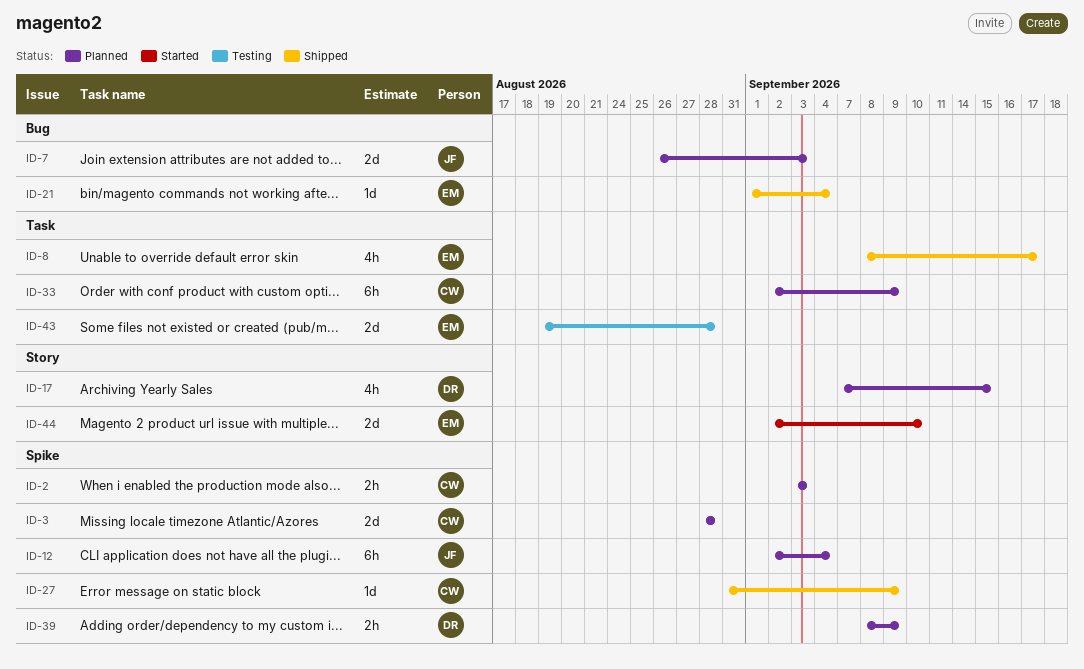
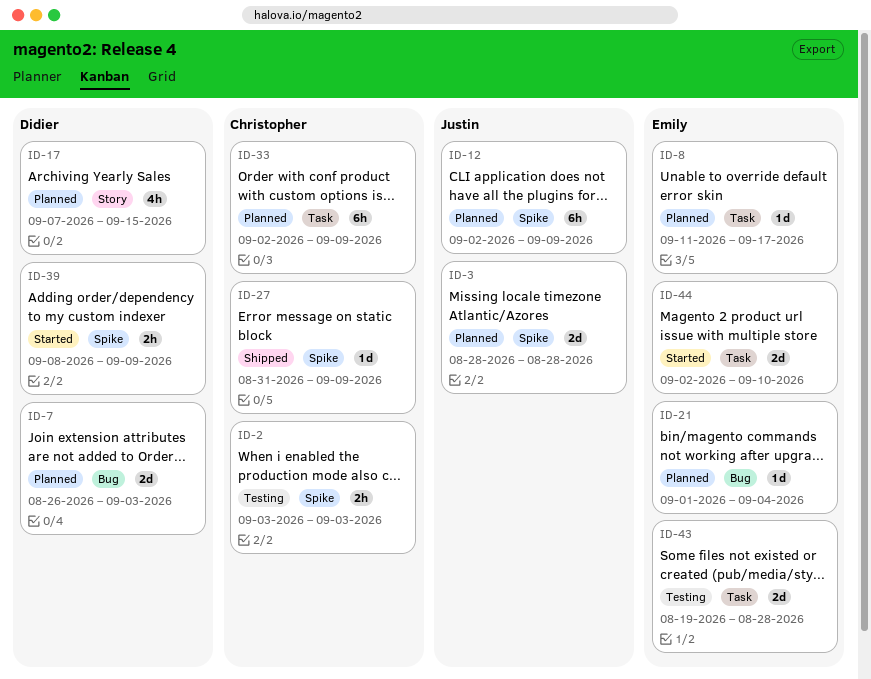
ID-2, status: Planned -> Testing
ID-3, owner: Christopher -> Justin
ID-7, owner: Justin -> Didier
ID-8, status: Shipped -> Planned
ID-8, estimate: 4h -> 1d
ID-8, start: Sep 8 -> Sep 11
ID-12, due: Sep 4 -> Sep 9
ID-21, status: Shipped -> Planned
ID-39, status: Planned -> Started
ID-44, label: Story -> Task

